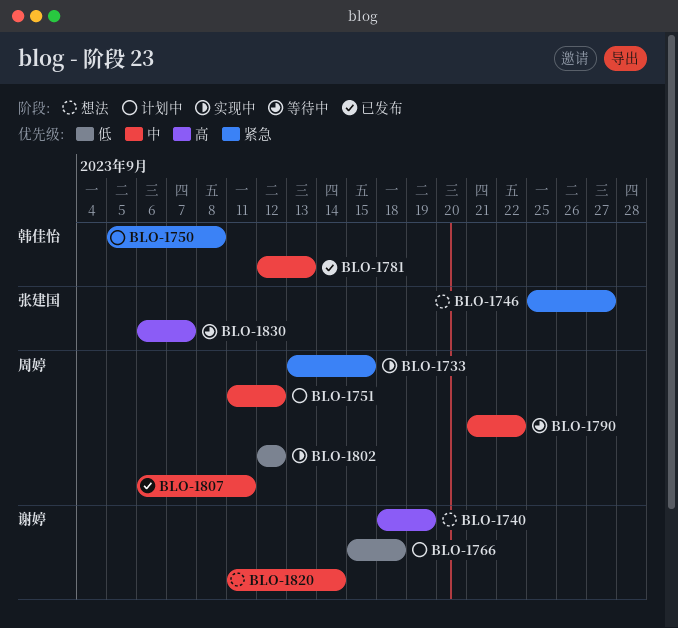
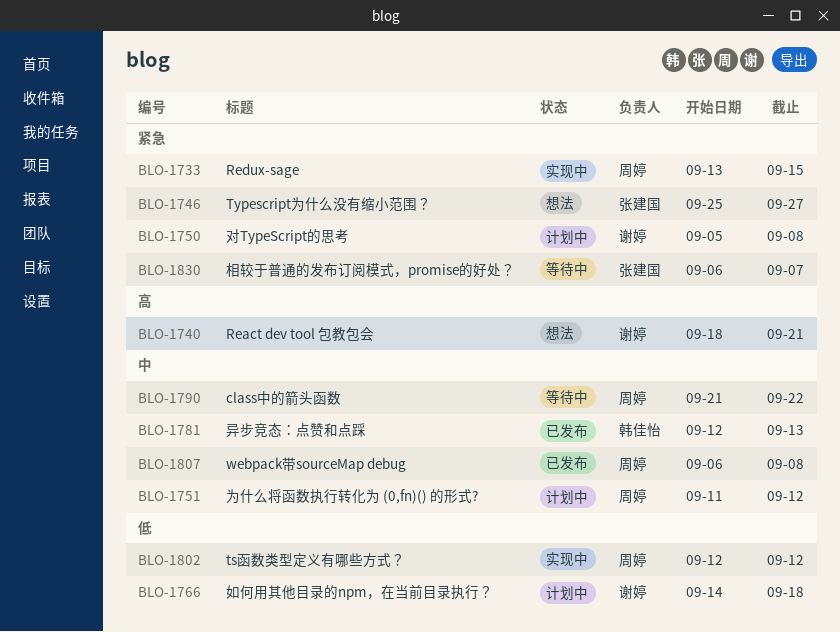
BLO-1740, due: Sep 19 -> Sep 21
BLO-1750, owner: 韩佳怡 -> 谢婷
BLO-1766, start: Sep 15 -> Sep 14
BLO-1807, due: Sep 11 -> Sep 8
BLO-1820: present -> none
BLO-1830, priority: 高 -> 紧急

